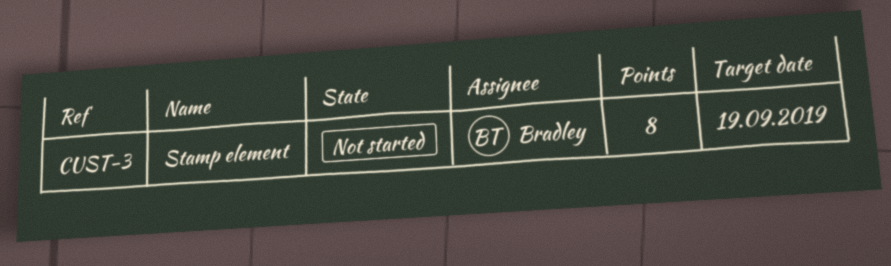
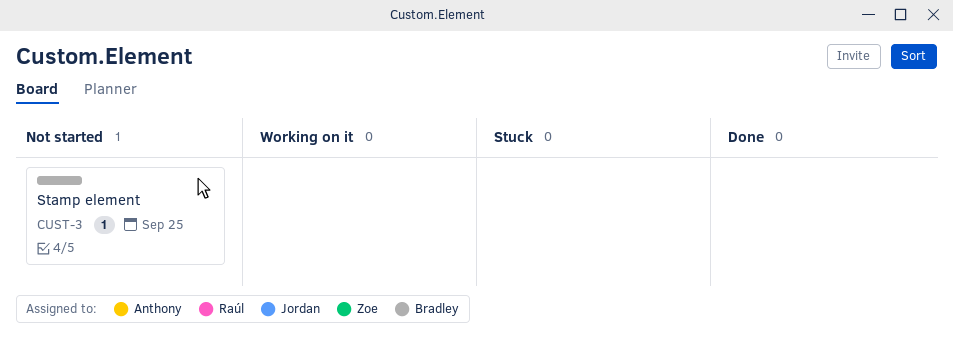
CUST-3, estimate: 8 -> 1
CUST-3, due: Sep 19 -> Sep 25

